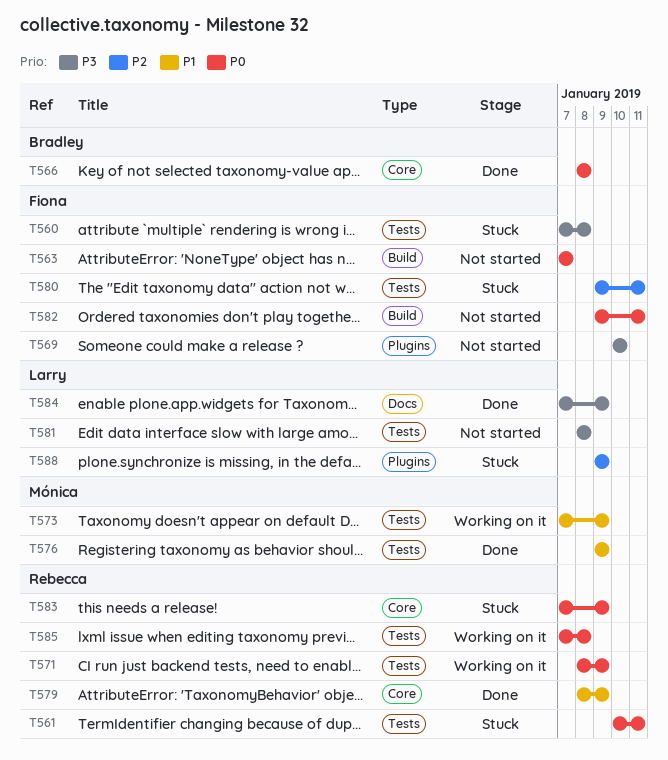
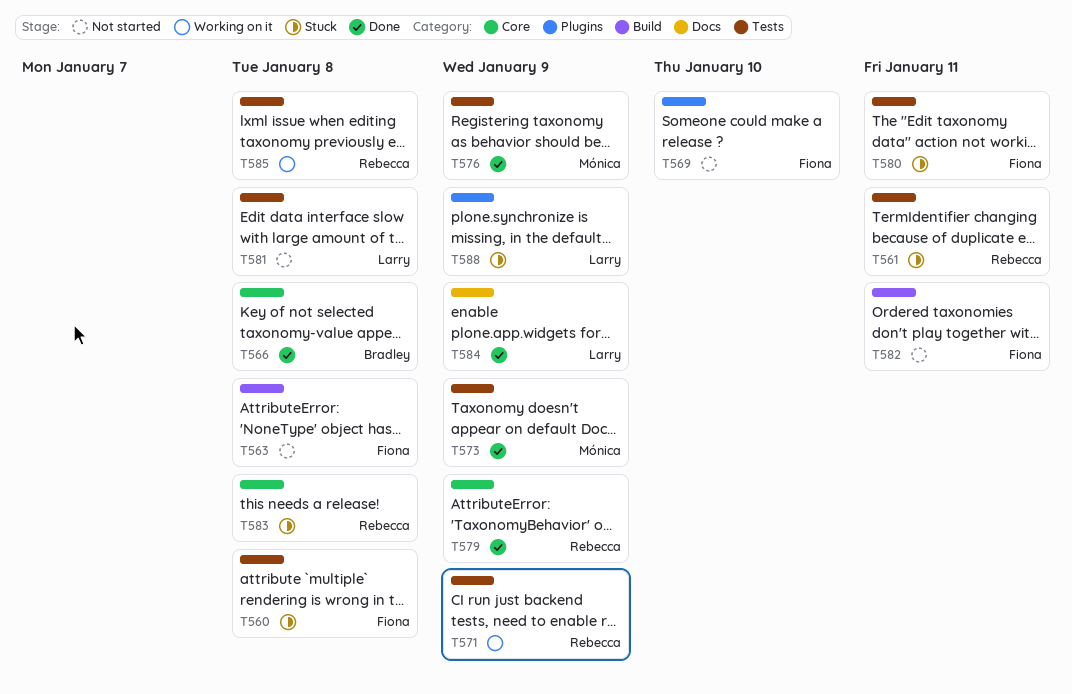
T563, due: Jan 7 -> Jan 8
T573, status: Working on it -> Done
T583, due: Jan 9 -> Jan 8

